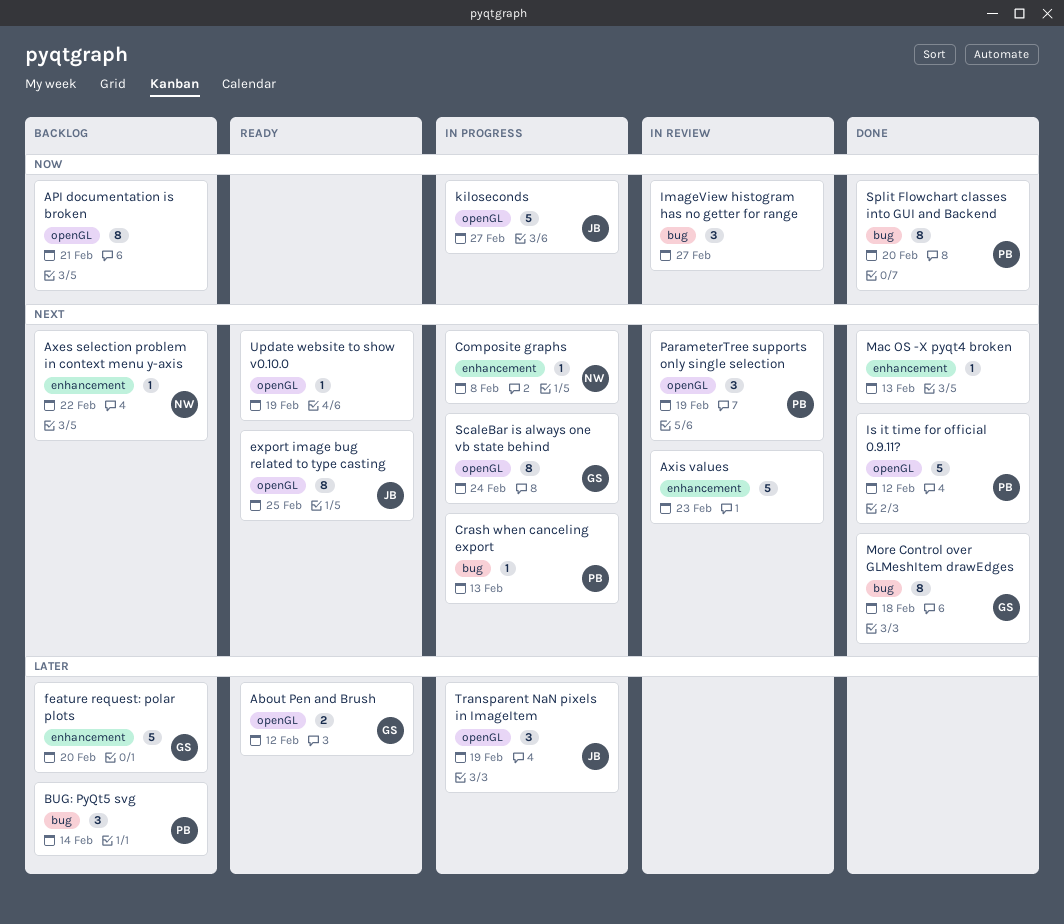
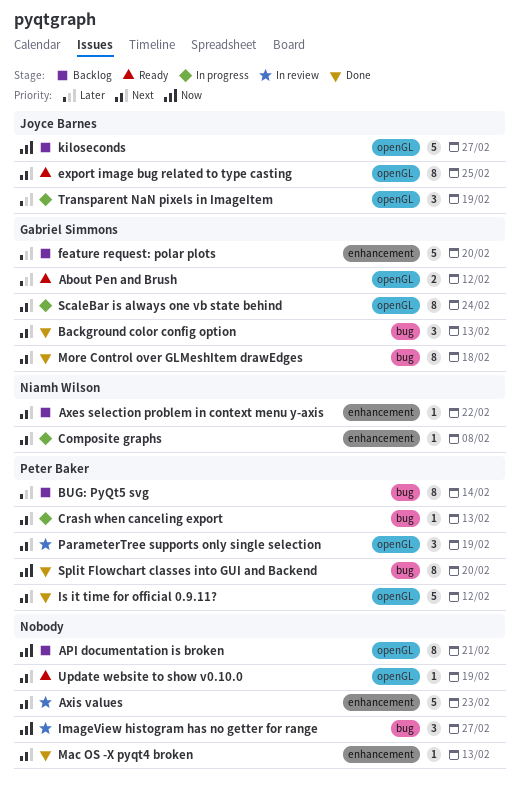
Background color config option: none -> present
BUG: PyQt5 svg, estimate: 3 -> 8
kiloseconds, status: In progress -> Backlog

